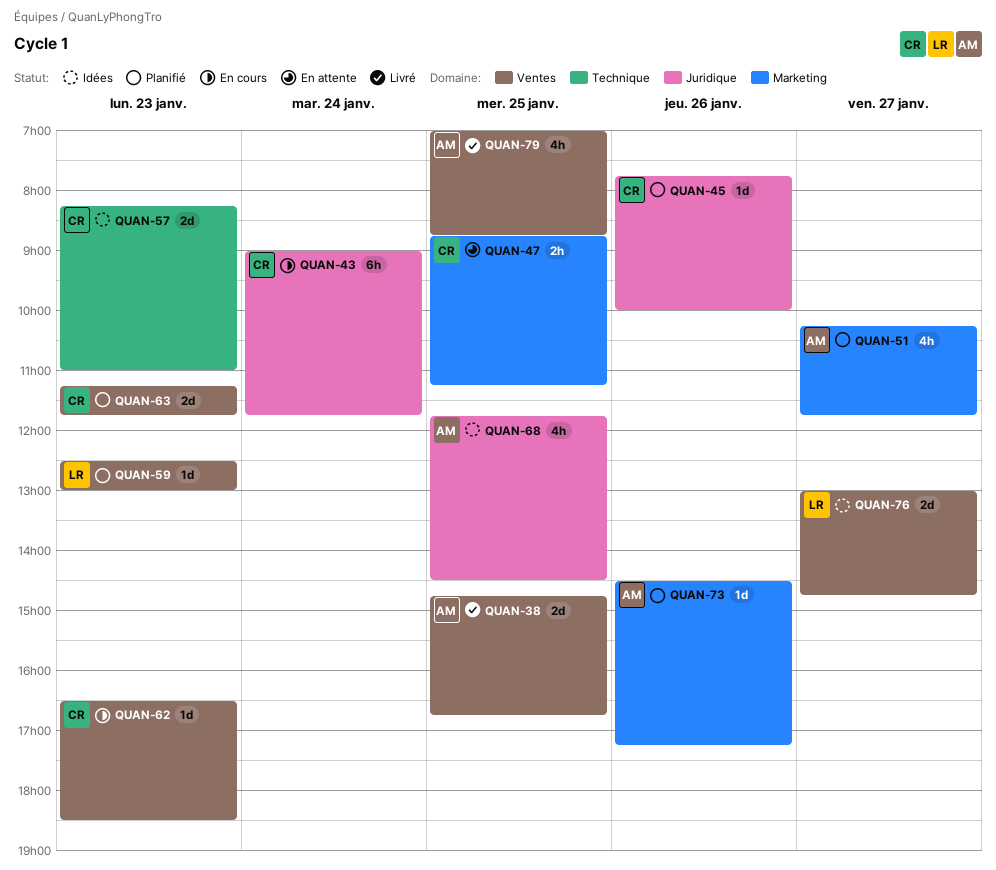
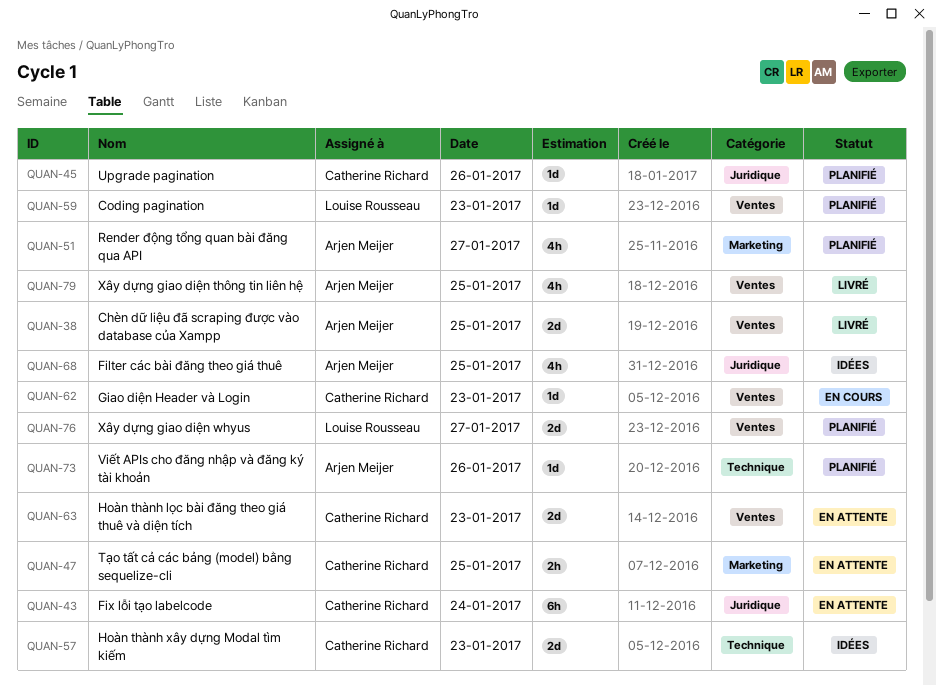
QUAN-43, status: En cours -> En attente
QUAN-63, status: Planifié -> En attente
QUAN-73, label: Marketing -> Technique
QUAN-76, status: Idées -> Planifié

